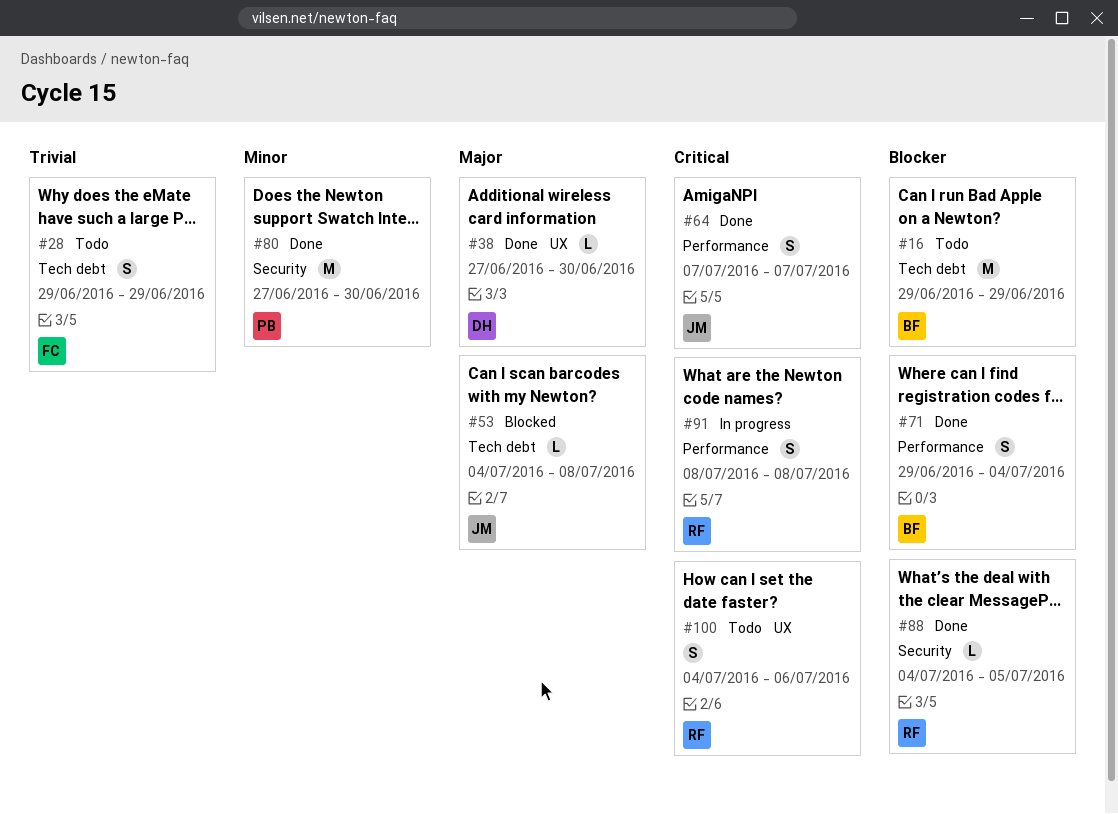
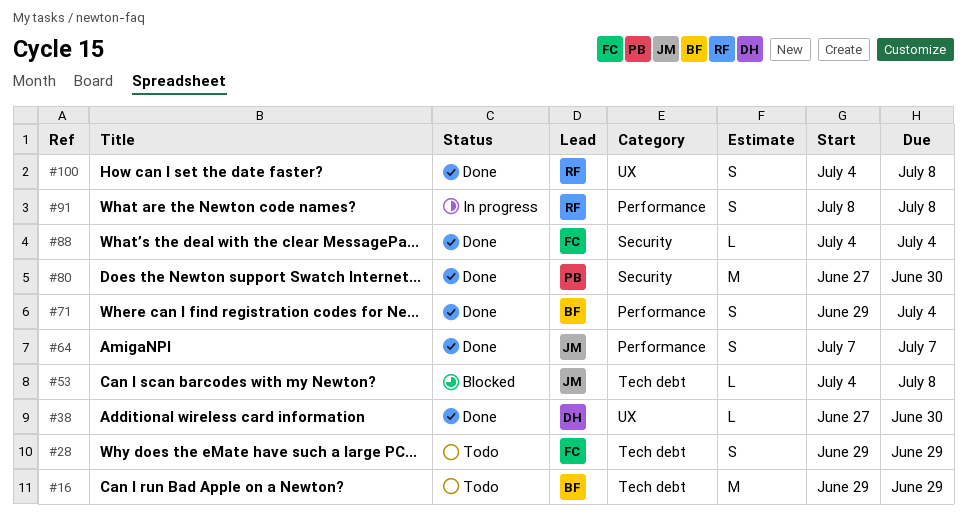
#88, owner: RF -> FC
#88, due: Jul 5 -> Jul 4
#100, status: Todo -> Done
#100, due: Jul 6 -> Jul 8

